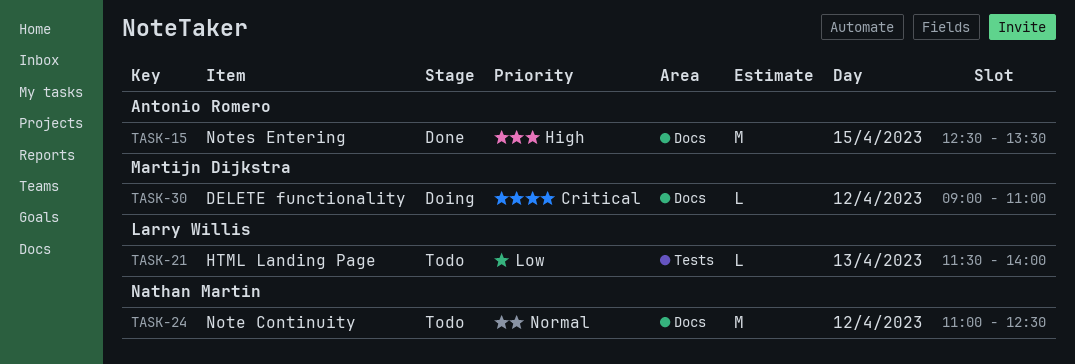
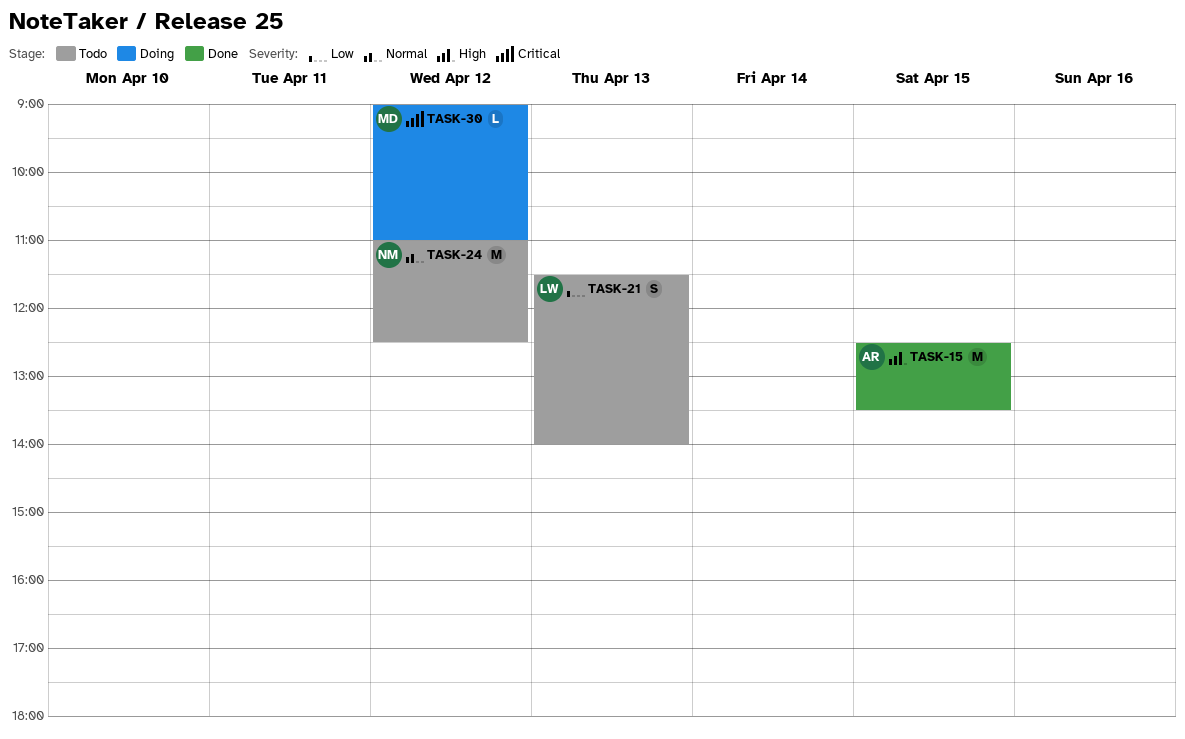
TASK-21, estimate: L -> S

